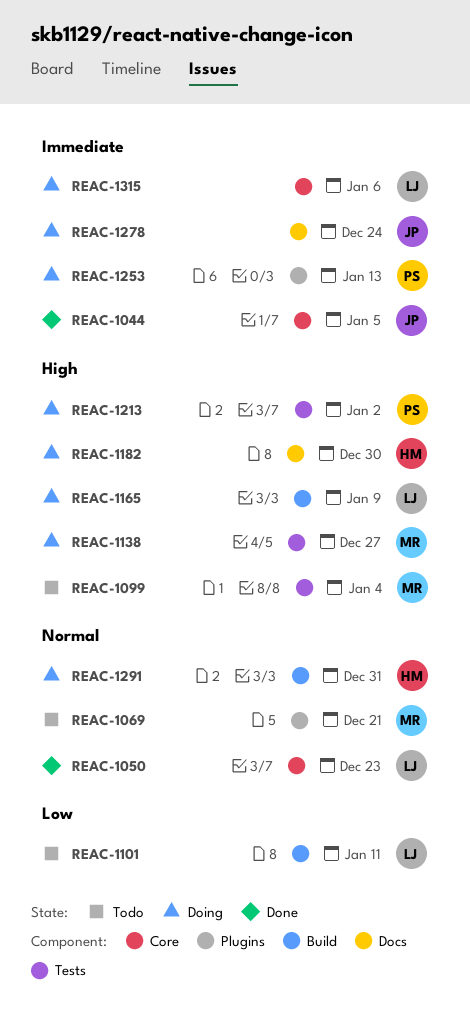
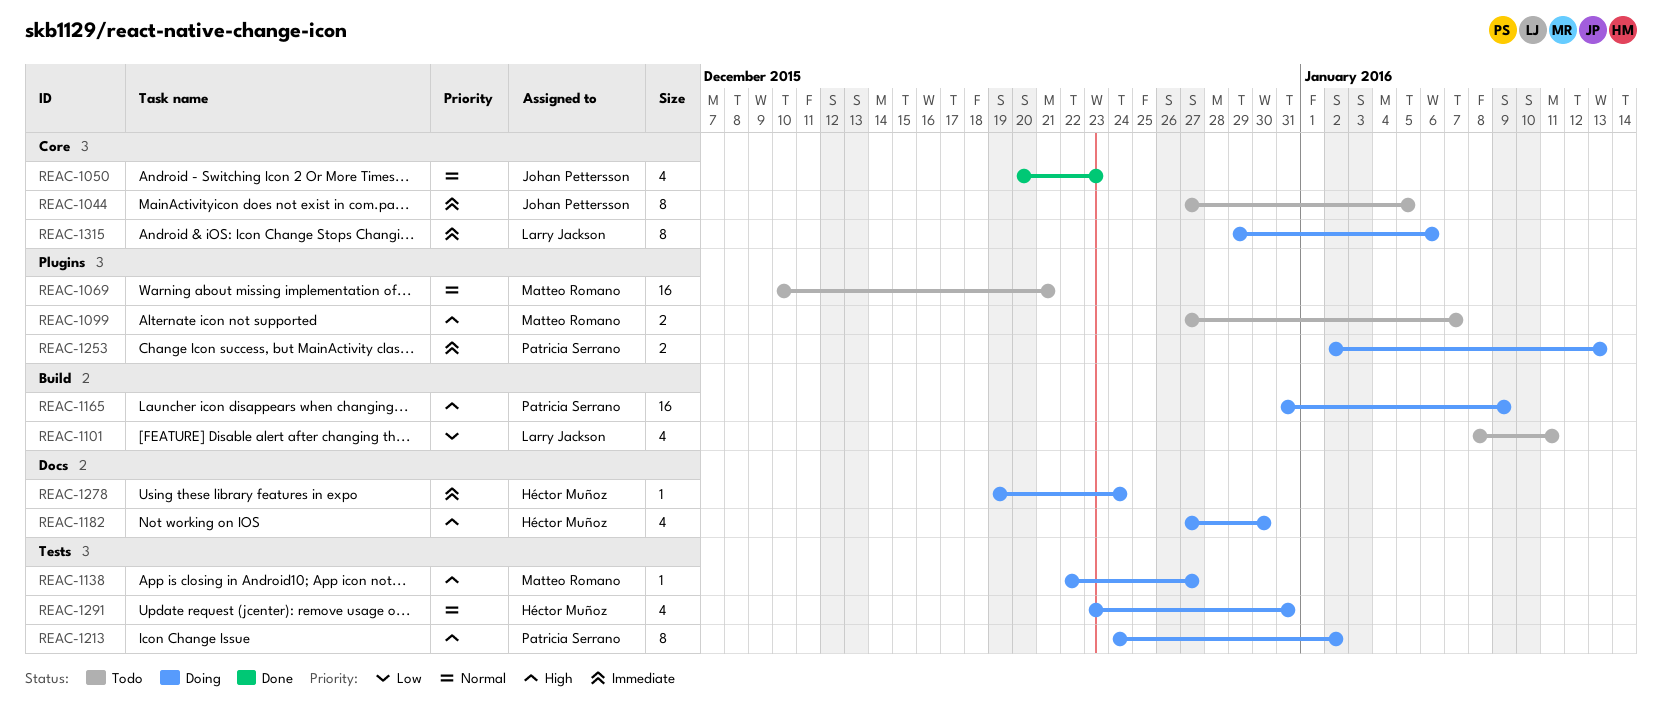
REAC-1044, status: Done -> Todo
REAC-1050, owner: Larry Jackson -> Johan Pettersson
REAC-1099, label: Tests -> Plugins
REAC-1099, due: Jan 4 -> Jan 7
REAC-1165, owner: Larry Jackson -> Patricia Serrano
REAC-1278, owner: Johan Pettersson -> Héctor Muñoz
REAC-1291, label: Build -> Tests

